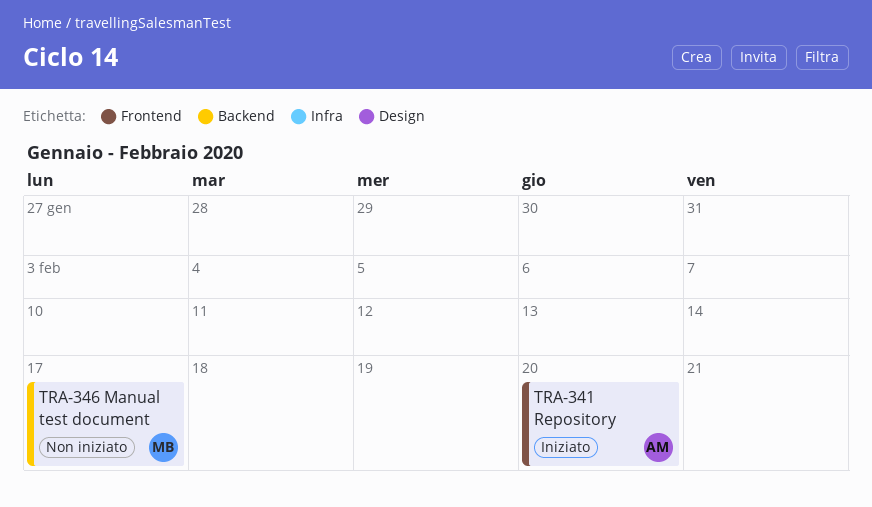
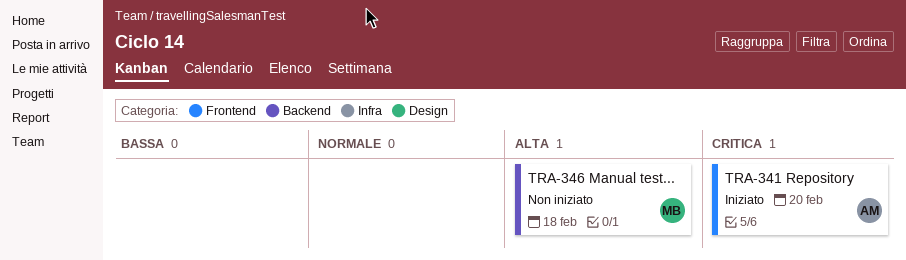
TRA-346, due: Feb 17 -> Feb 18

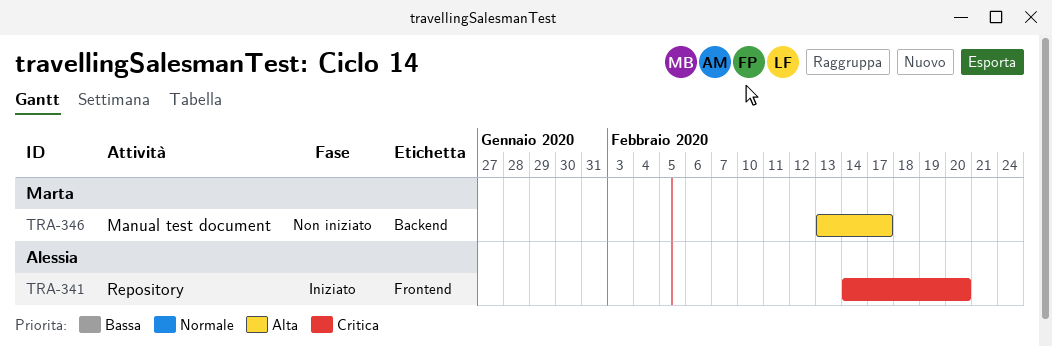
TRA-346, due: Feb 18 -> Feb 17

